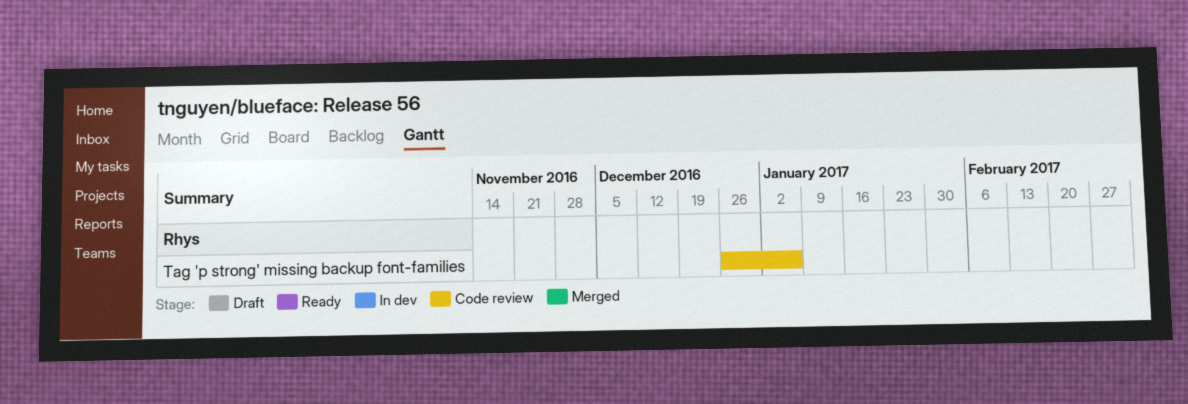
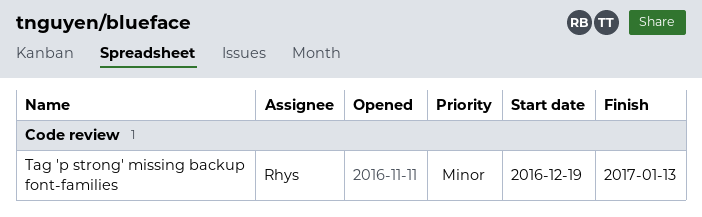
Tag 'p strong' missing backup font-families, start: Dec 26 -> Dec 19
Tag 'p strong' missing backup font-families, due: Jan 6 -> Jan 13

